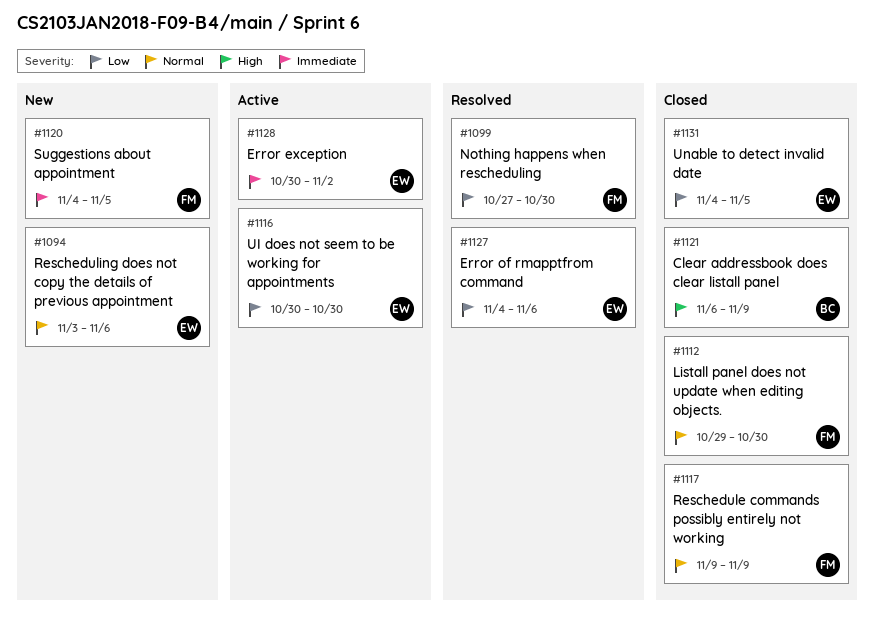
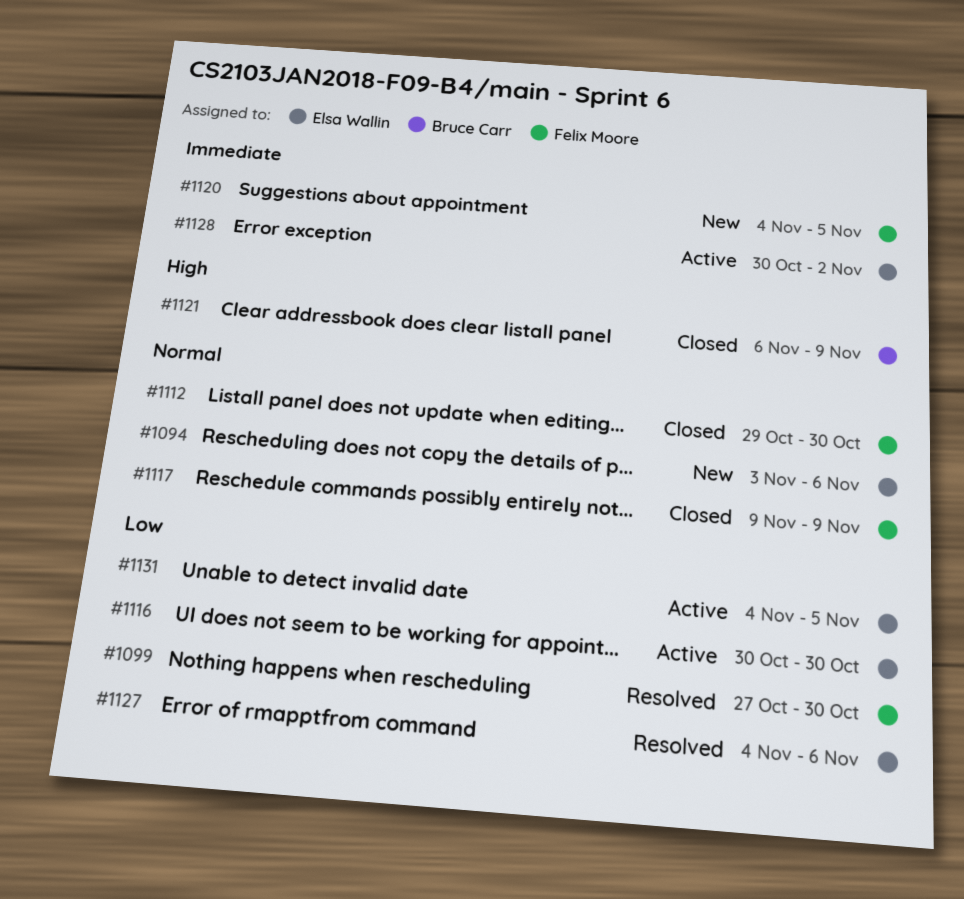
#1131, status: Closed -> Active

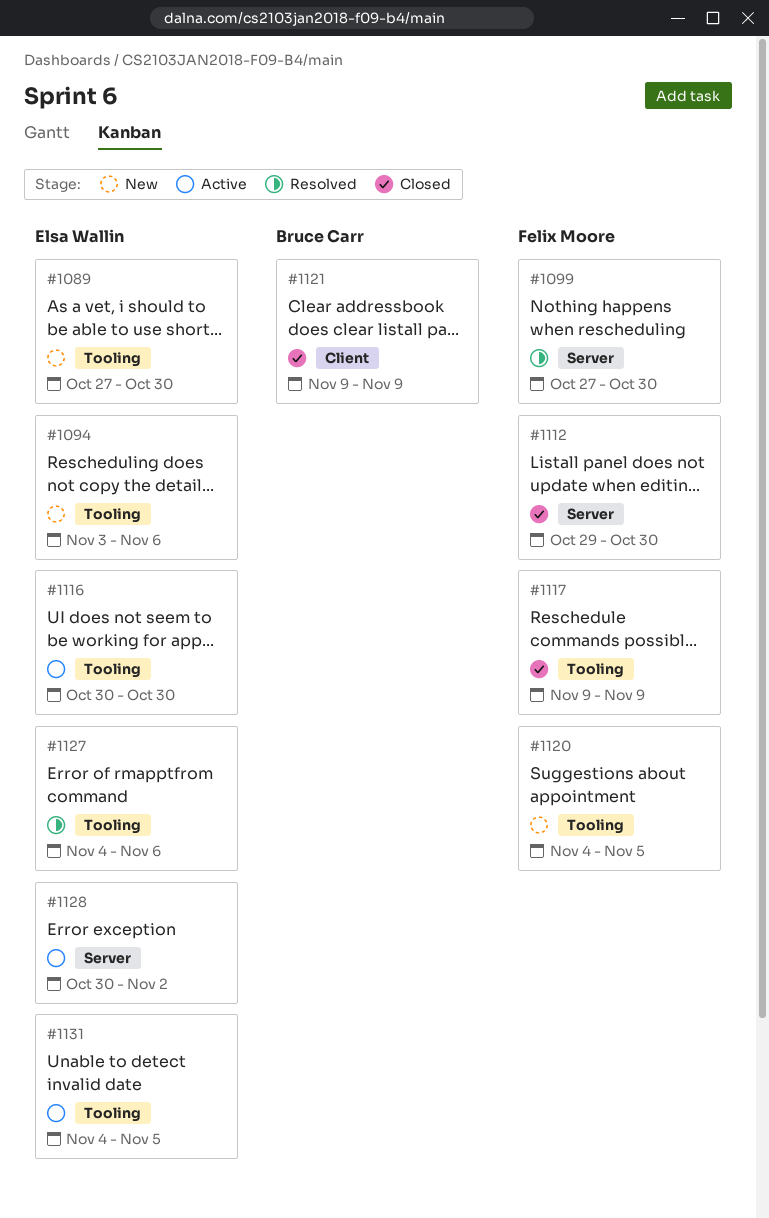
#1089: none -> present
#1121, start: Nov 6 -> Nov 9

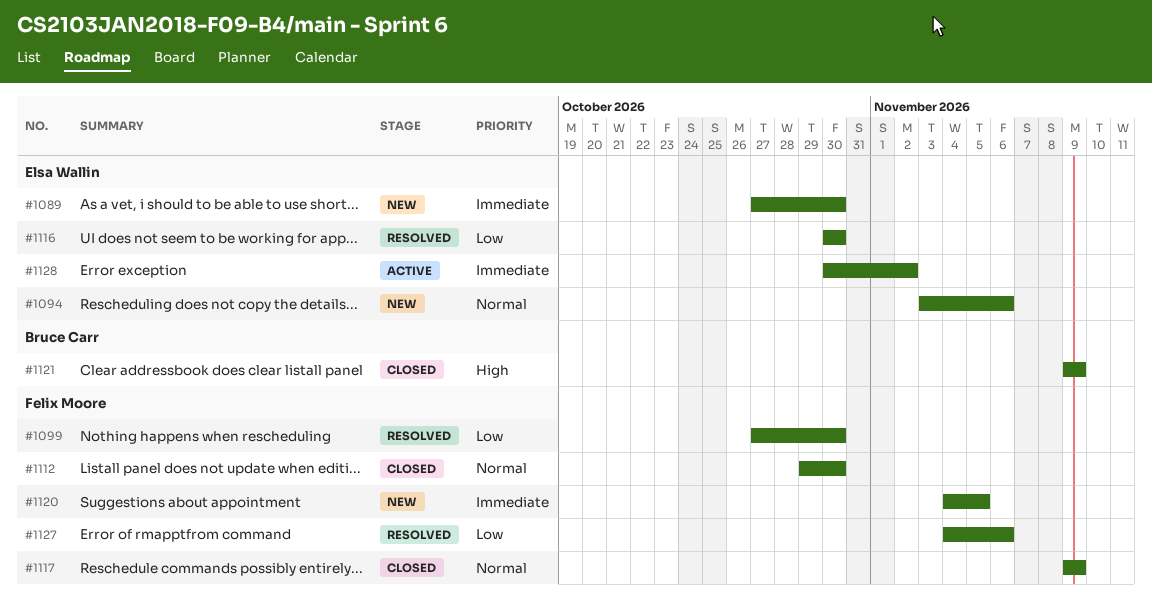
#1116, status: Active -> Resolved
#1127, owner: Elsa Wallin -> Felix Moore
#1131: present -> none

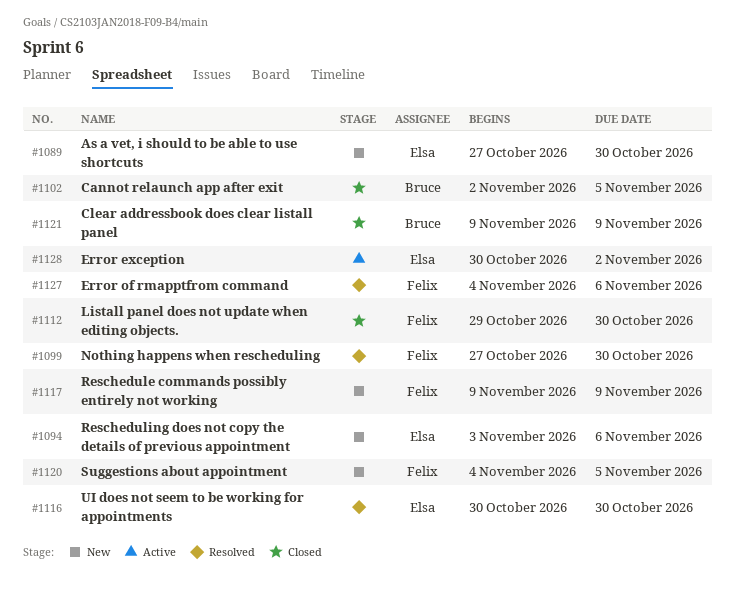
#1102: none -> present
#1117, status: Closed -> New

